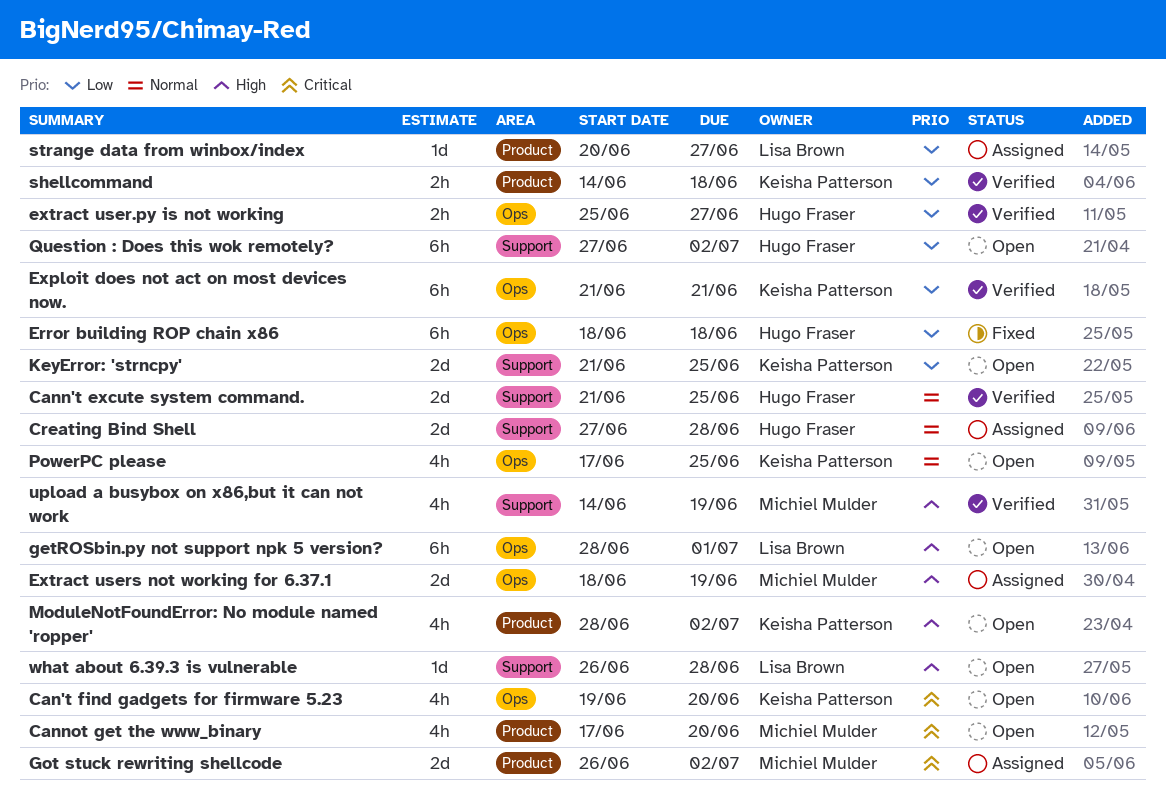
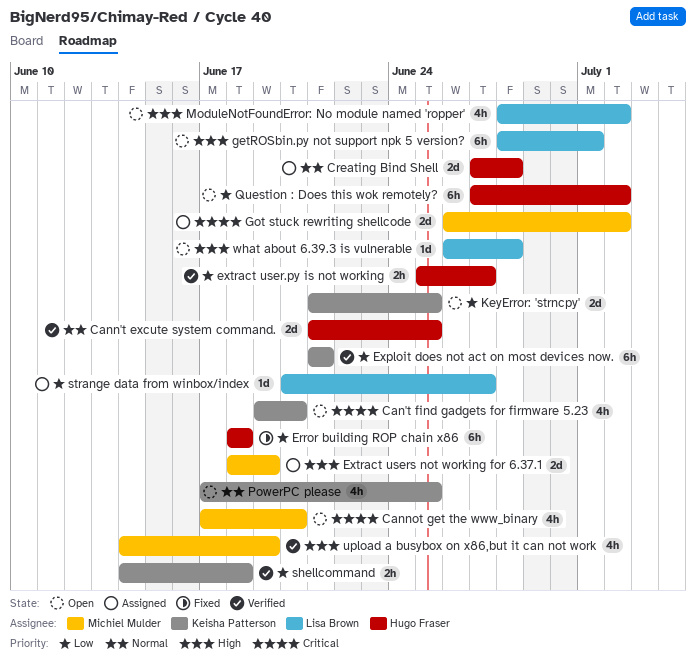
ModuleNotFoundError: No module named 'ropper', owner: Keisha Patterson -> Lisa Brown

